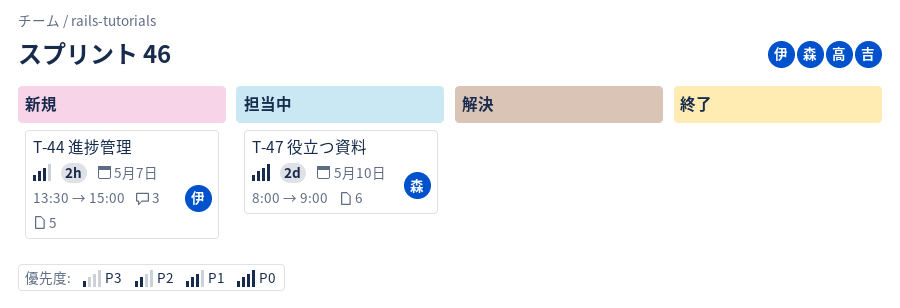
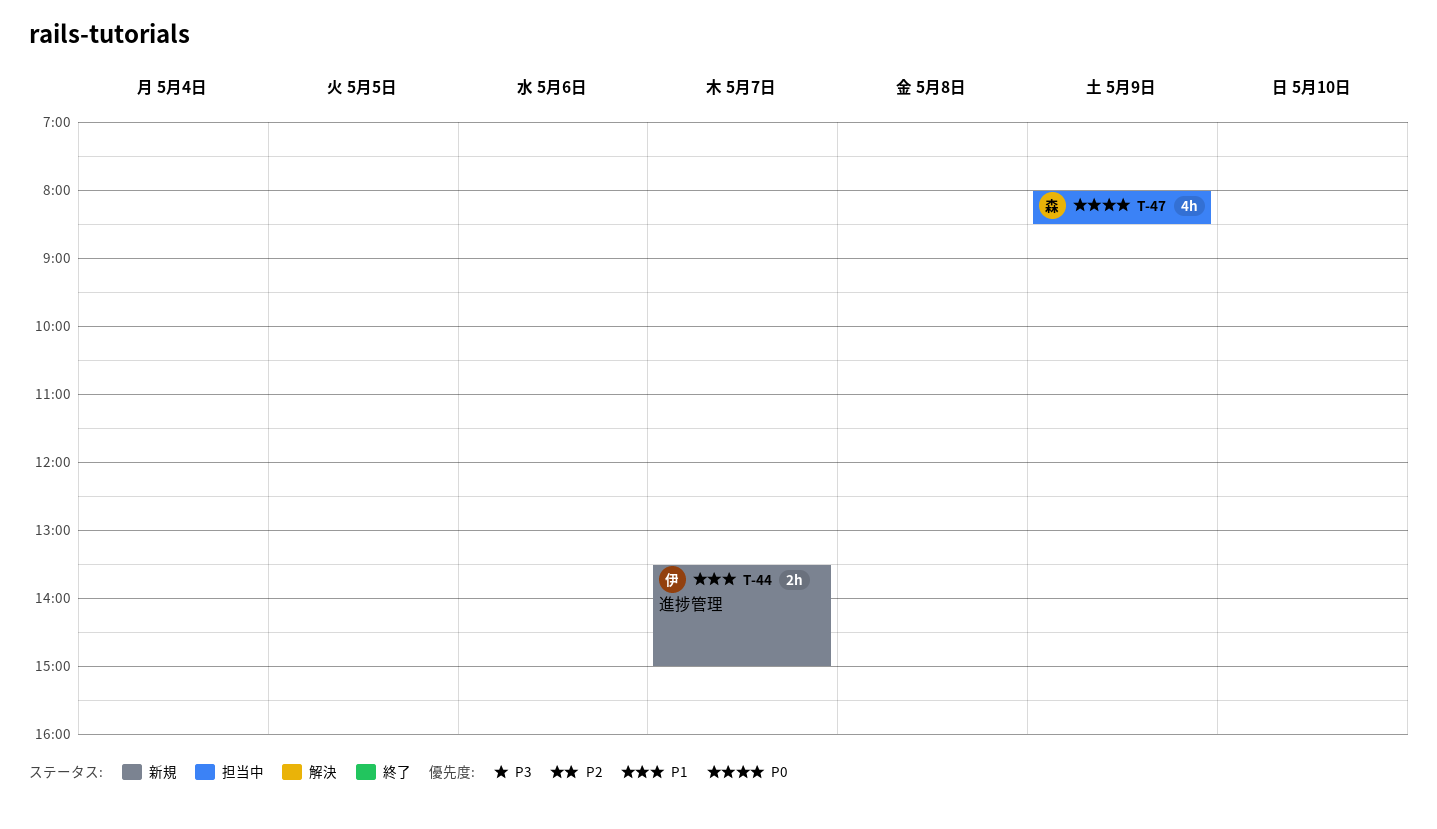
T-47, estimate: 2d -> 4h
T-47, day: May 10 -> May 9
T-47, ends: 09:00 -> 08:30

